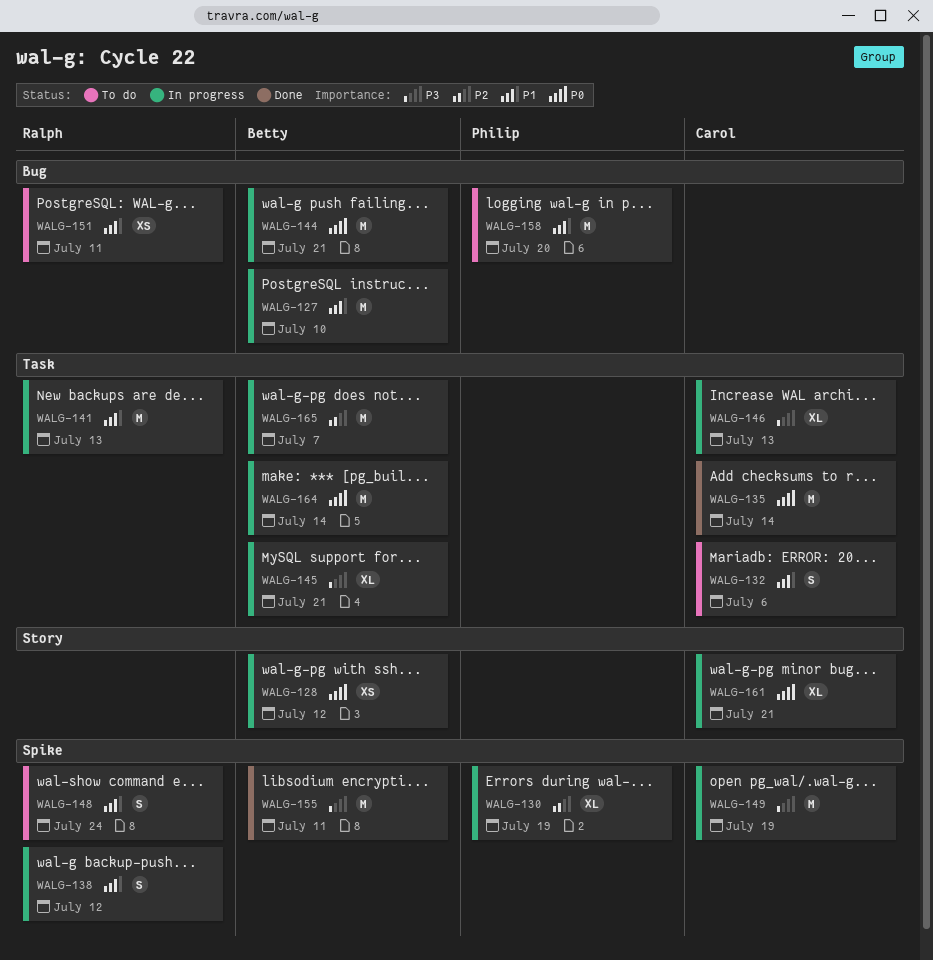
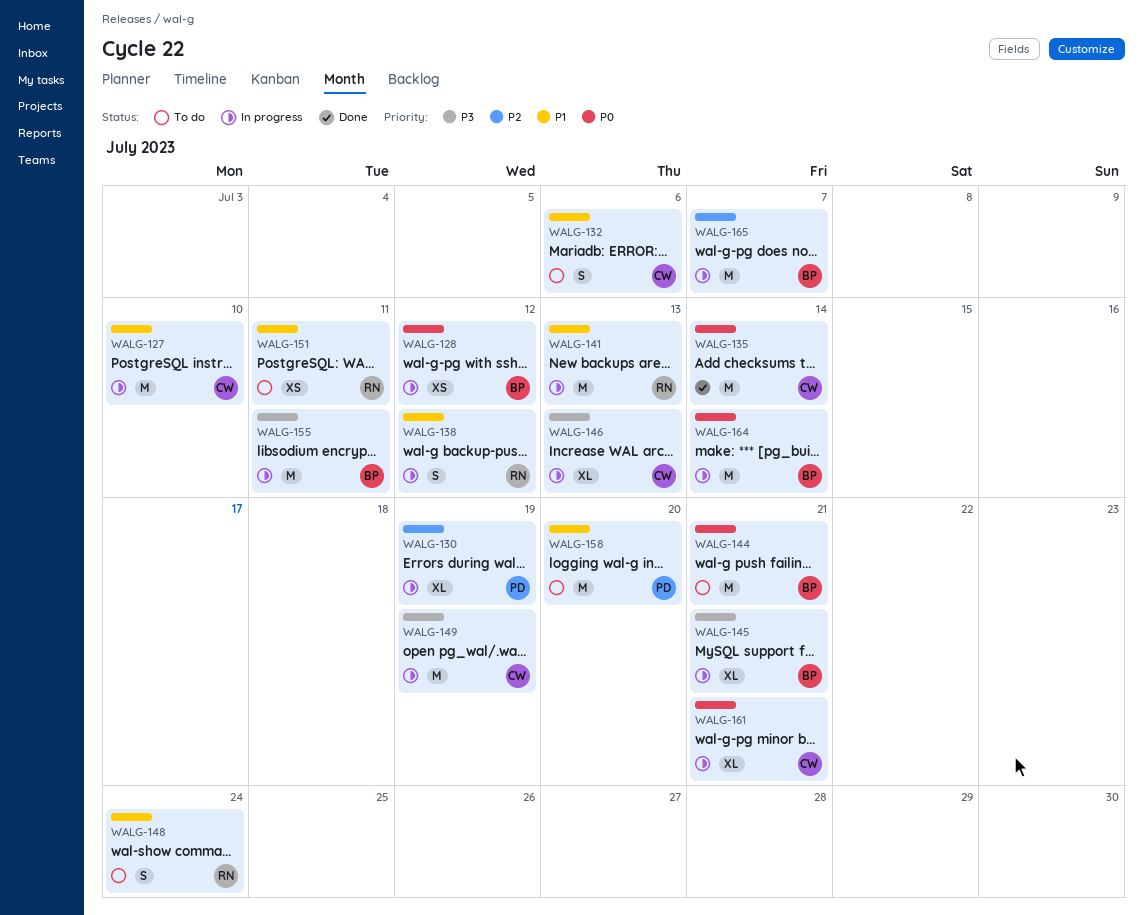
WALG-127, owner: Betty -> Carol
WALG-144, status: In progress -> To do
WALG-155, status: Done -> In progress

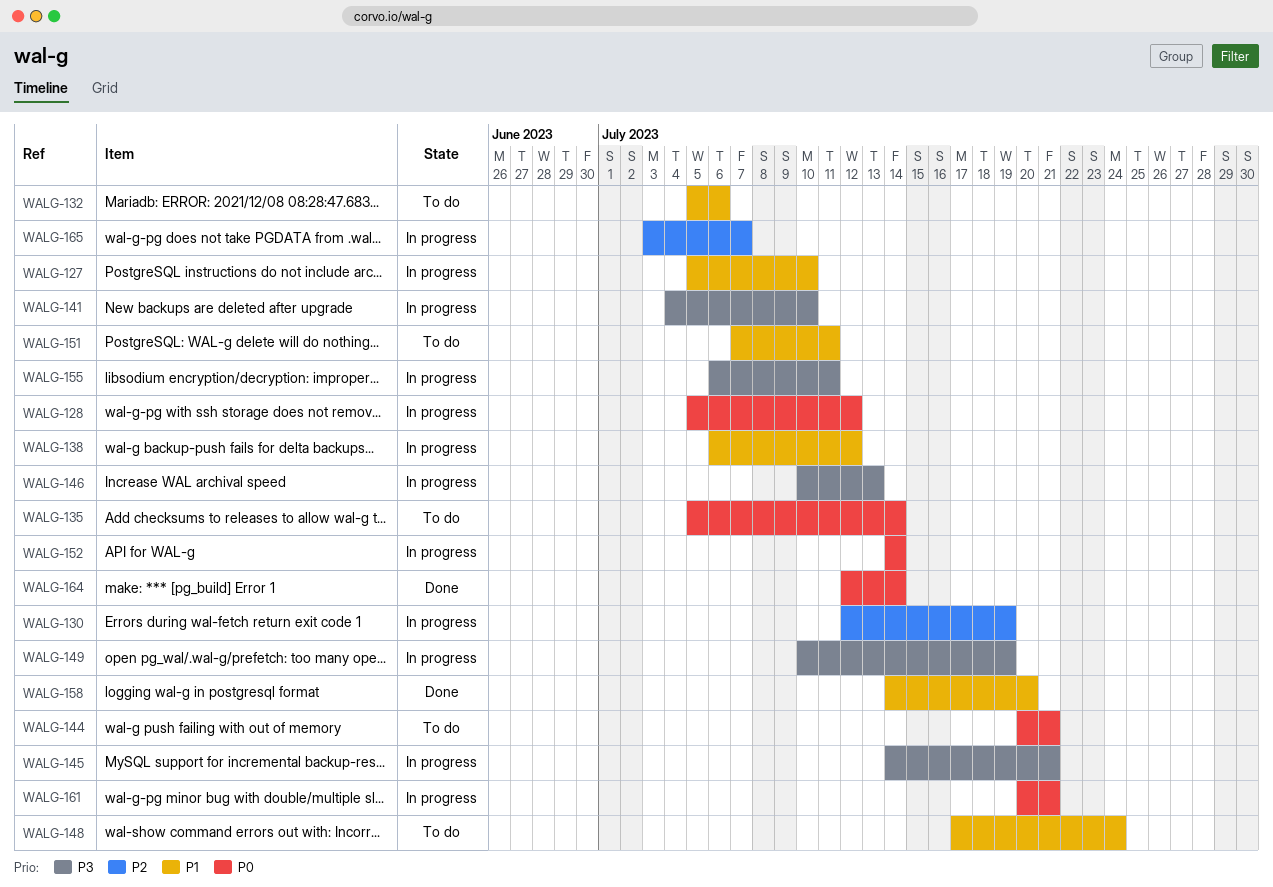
WALG-135, status: Done -> To do
WALG-141, priority: P1 -> P3
WALG-141, due: Jul 13 -> Jul 10
WALG-152: none -> present
WALG-158, status: To do -> Done
WALG-164, status: In progress -> Done

